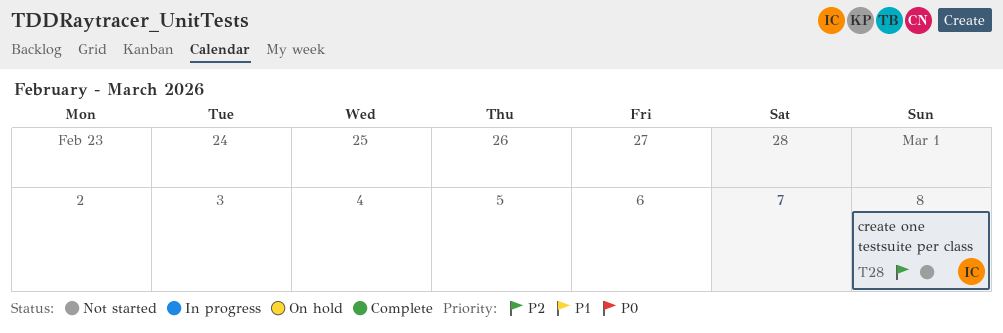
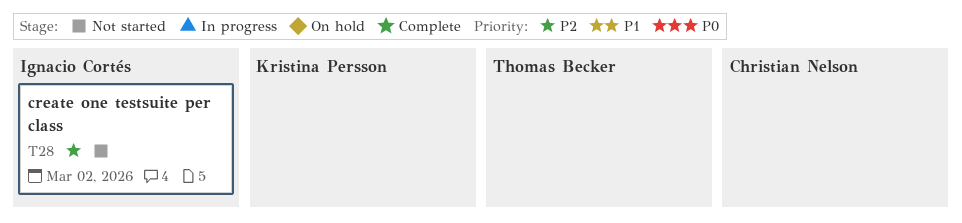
T28, due: Mar 8 -> Mar 2

